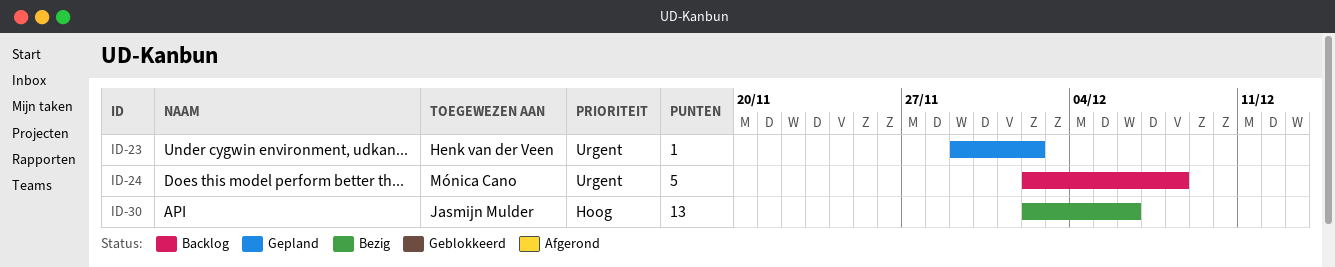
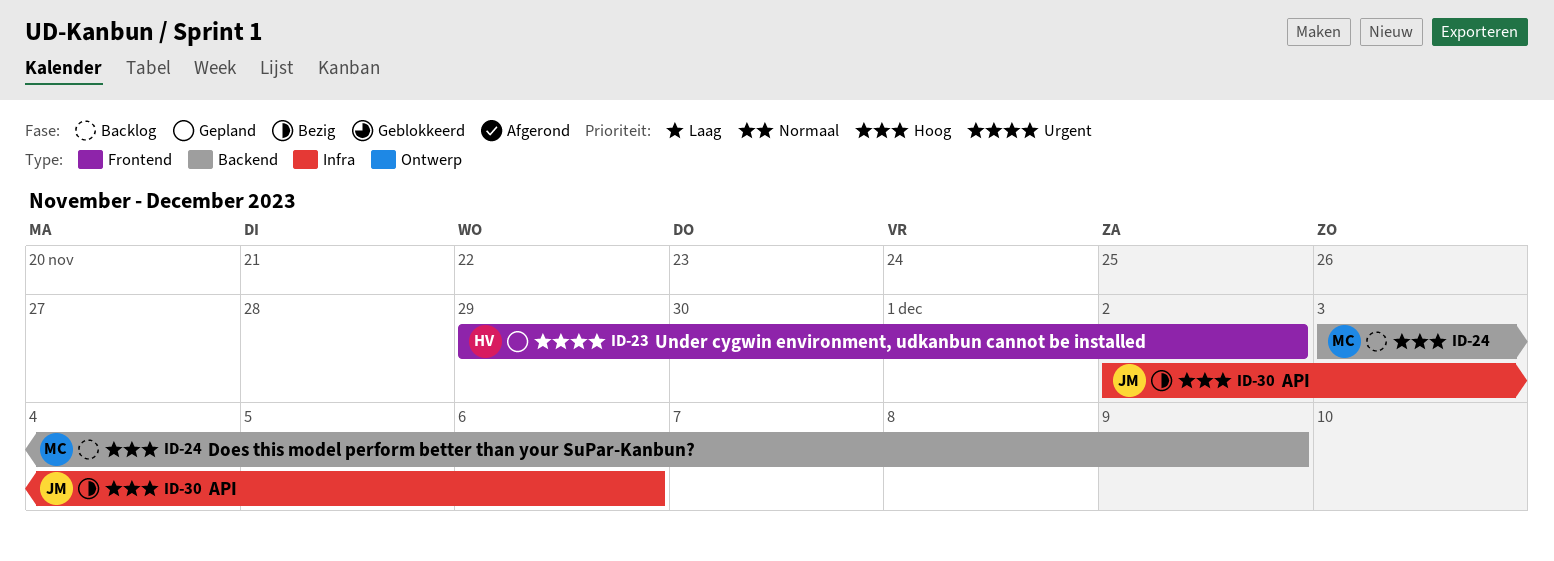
ID-24, priority: Urgent -> Hoog
ID-24, start: Dec 2 -> Dec 3
ID-24, due: Dec 8 -> Dec 9

